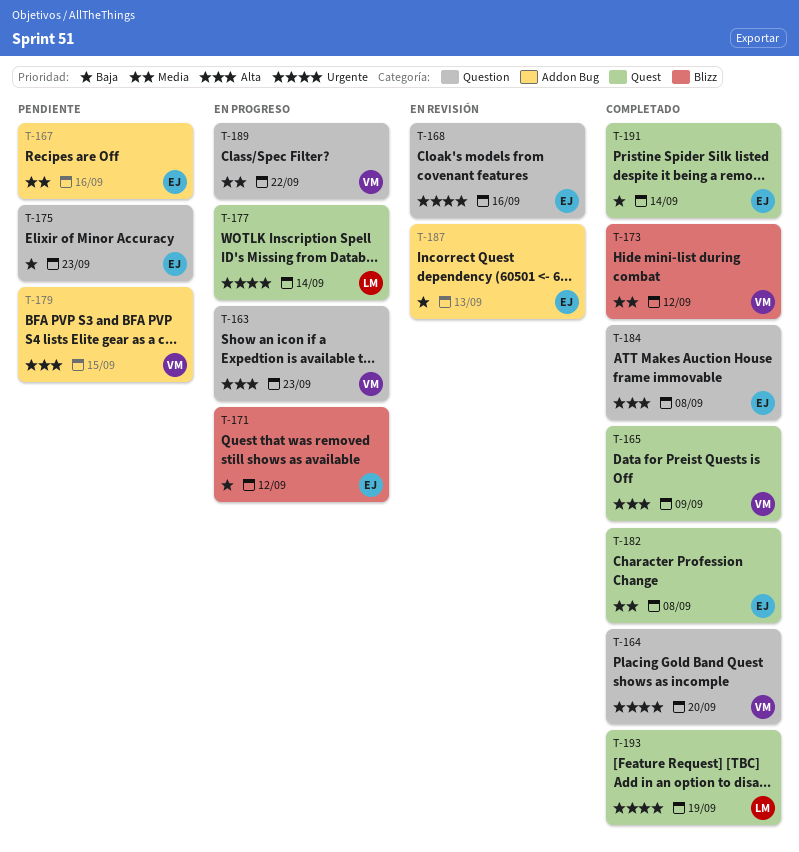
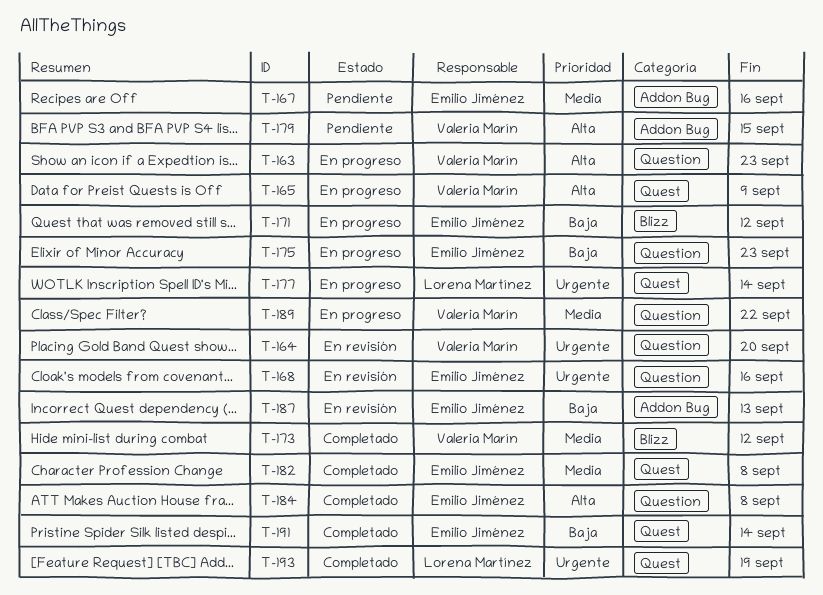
T-164, status: Completado -> En revisión
T-165, status: Completado -> En progreso
T-175, status: Pendiente -> En progreso

